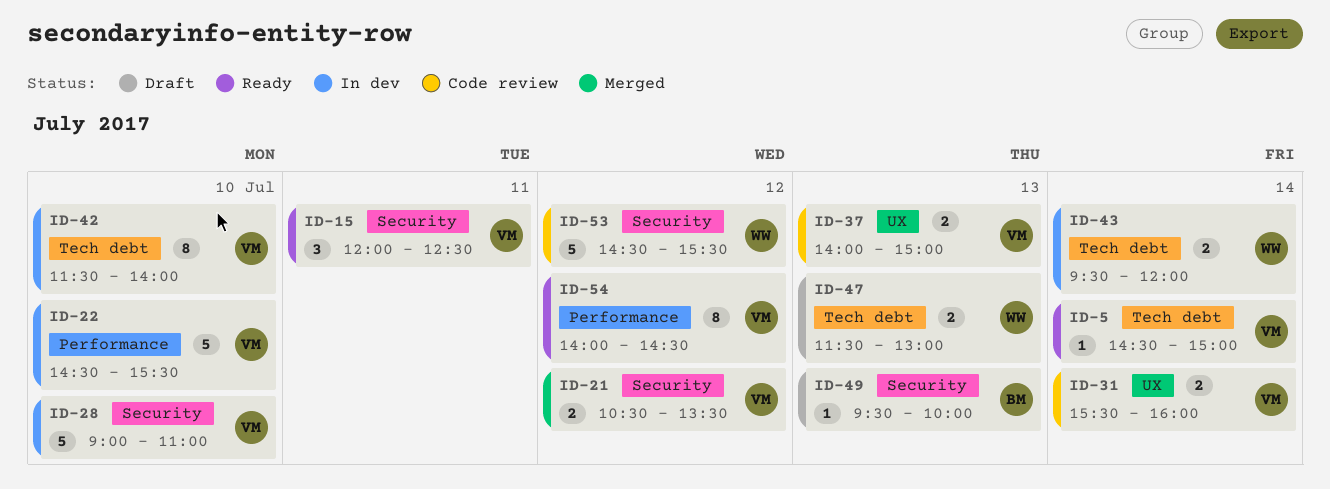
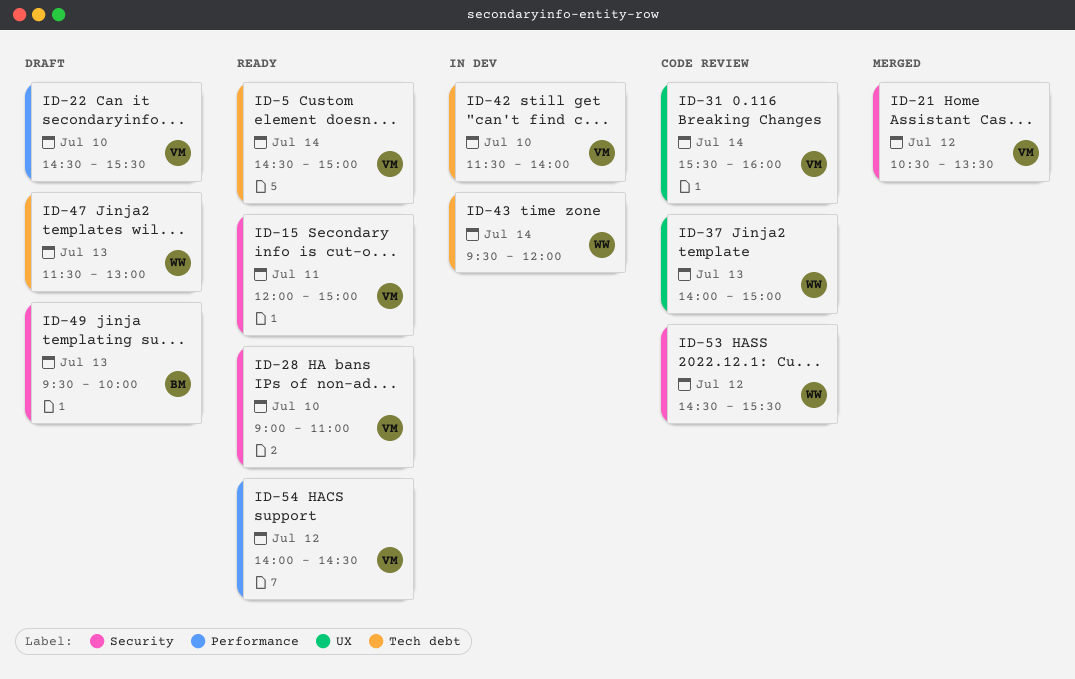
ID-15, ends: 12:30 -> 15:00
ID-22, status: In dev -> Draft
ID-28, status: In dev -> Ready
ID-37, owner: VM -> WW

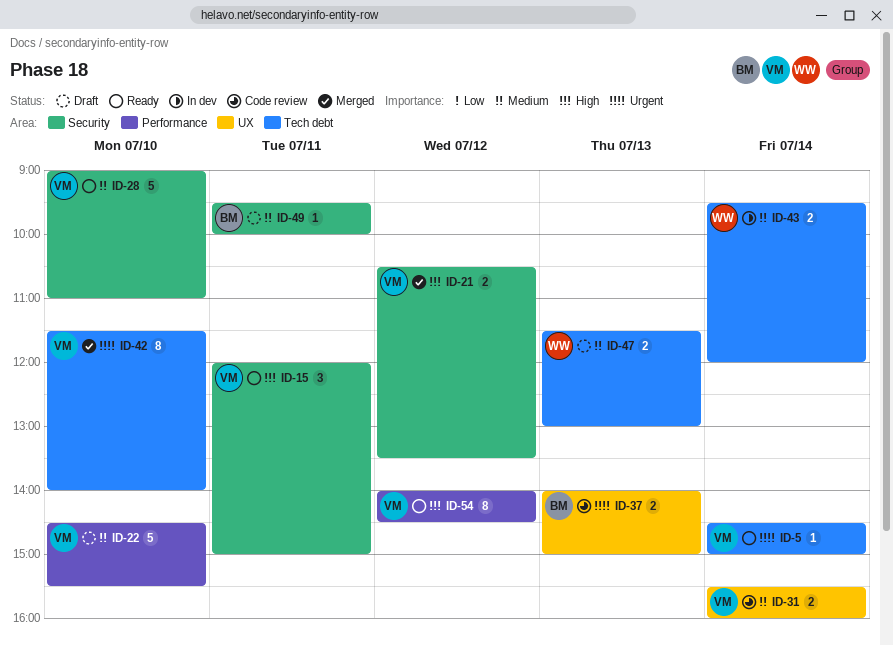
ID-37, owner: WW -> BM
ID-42, status: In dev -> Merged
ID-49, day: Jul 13 -> Jul 11
ID-53: present -> none

